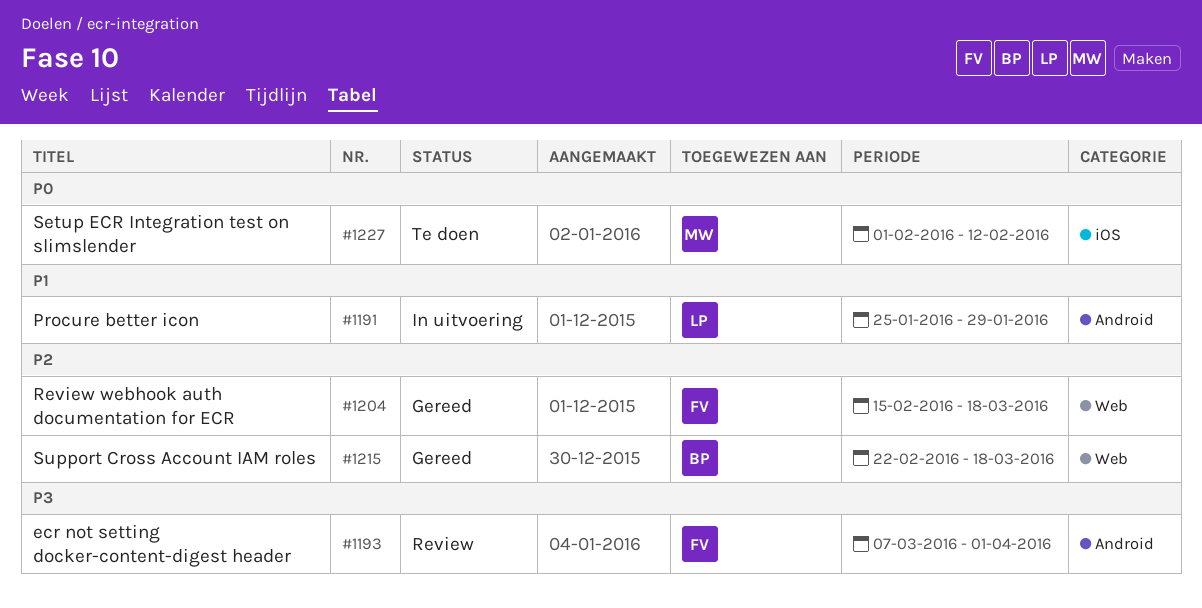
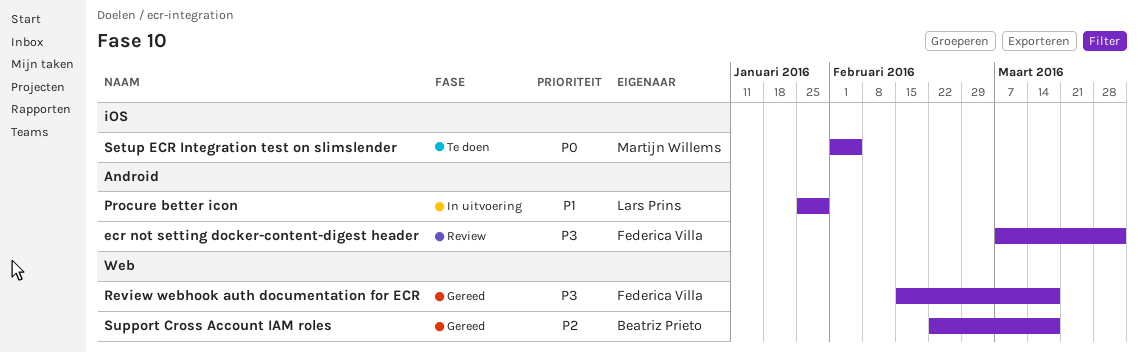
Review webhook auth documentation for ECR, priority: P2 -> P3
Setup ECR Integration test on slimslender, due: Feb 12 -> Feb 5

